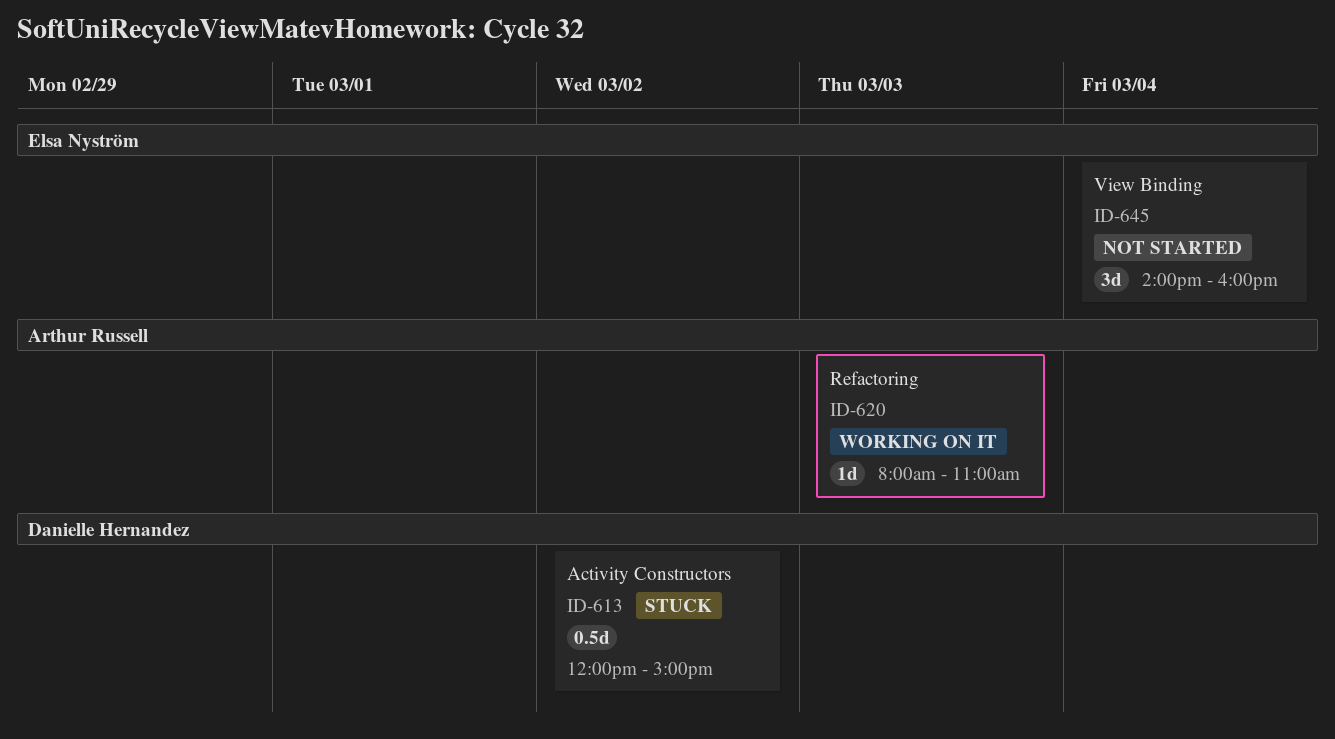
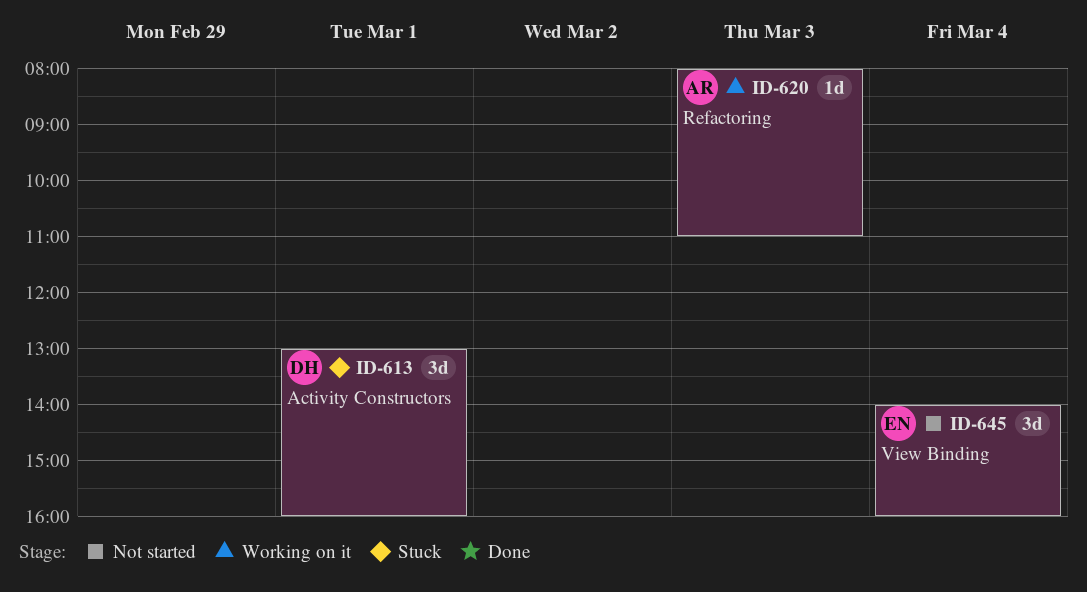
ID-613, estimate: 0.5d -> 3d
ID-613, day: Mar 2 -> Mar 1
ID-613, begins: 12:00 -> 13:00
ID-613, ends: 15:00 -> 16:00

